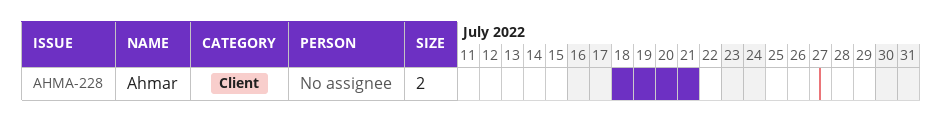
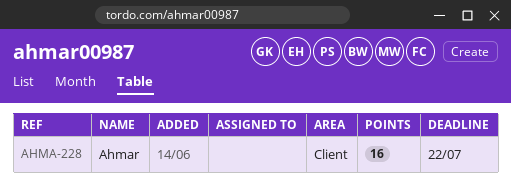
AHMA-228, estimate: 2 -> 16
AHMA-228, due: Jul 21 -> Jul 22

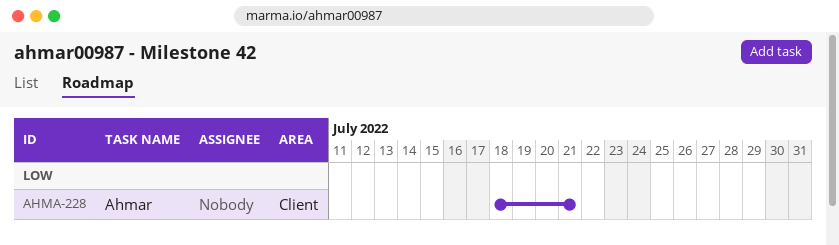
AHMA-228, due: Jul 22 -> Jul 21

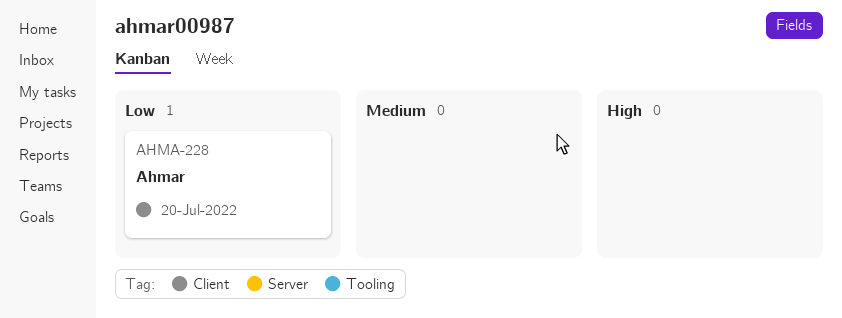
AHMA-228, due: Jul 21 -> Jul 20

